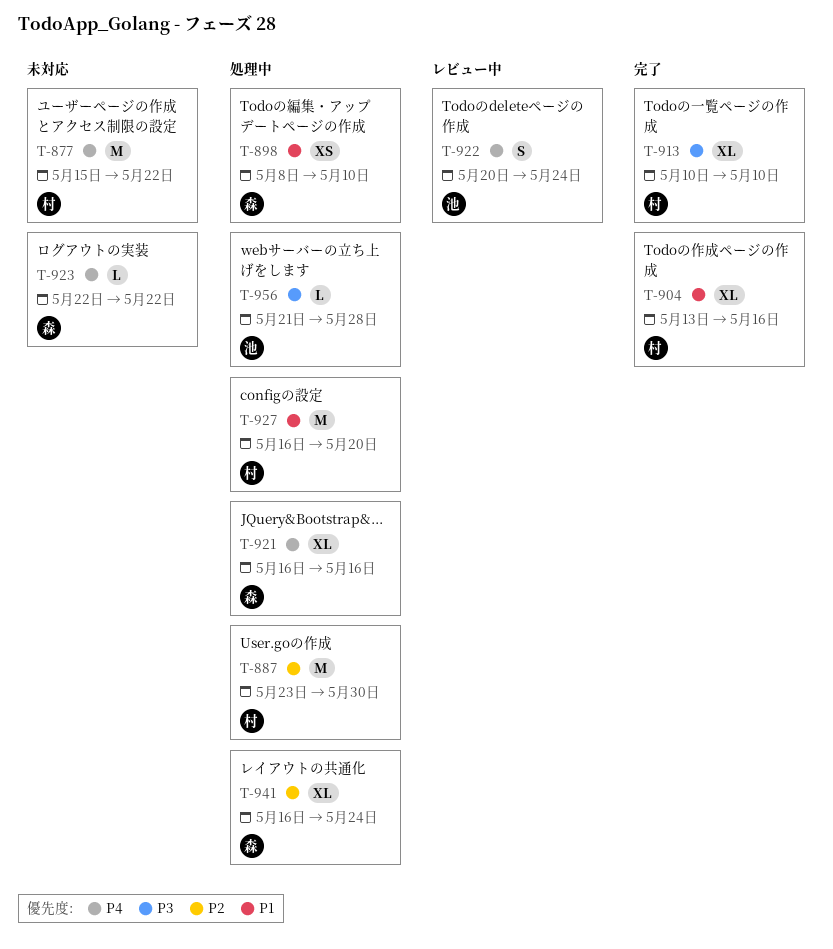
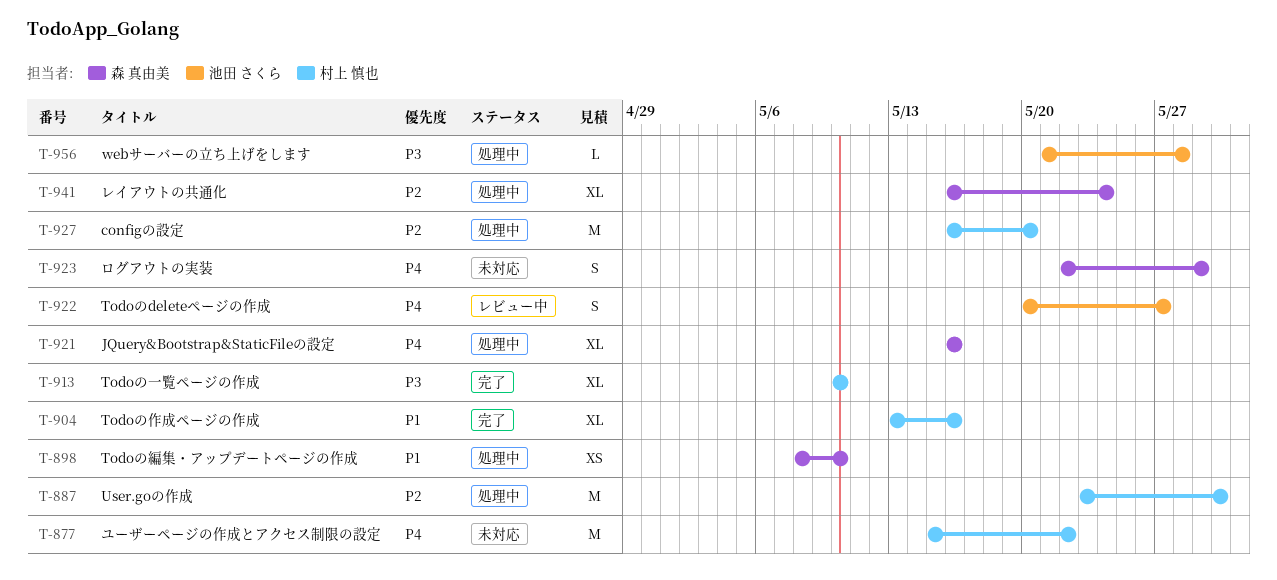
T-922, due: May 24 -> May 27
T-923, estimate: L -> S
T-923, due: May 22 -> May 29
T-927, priority: P1 -> P2

